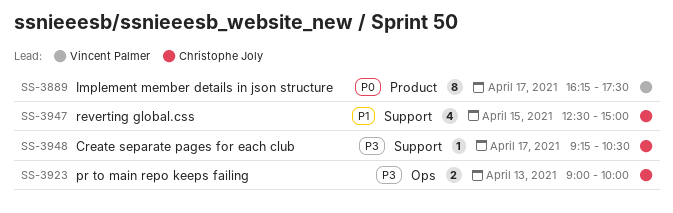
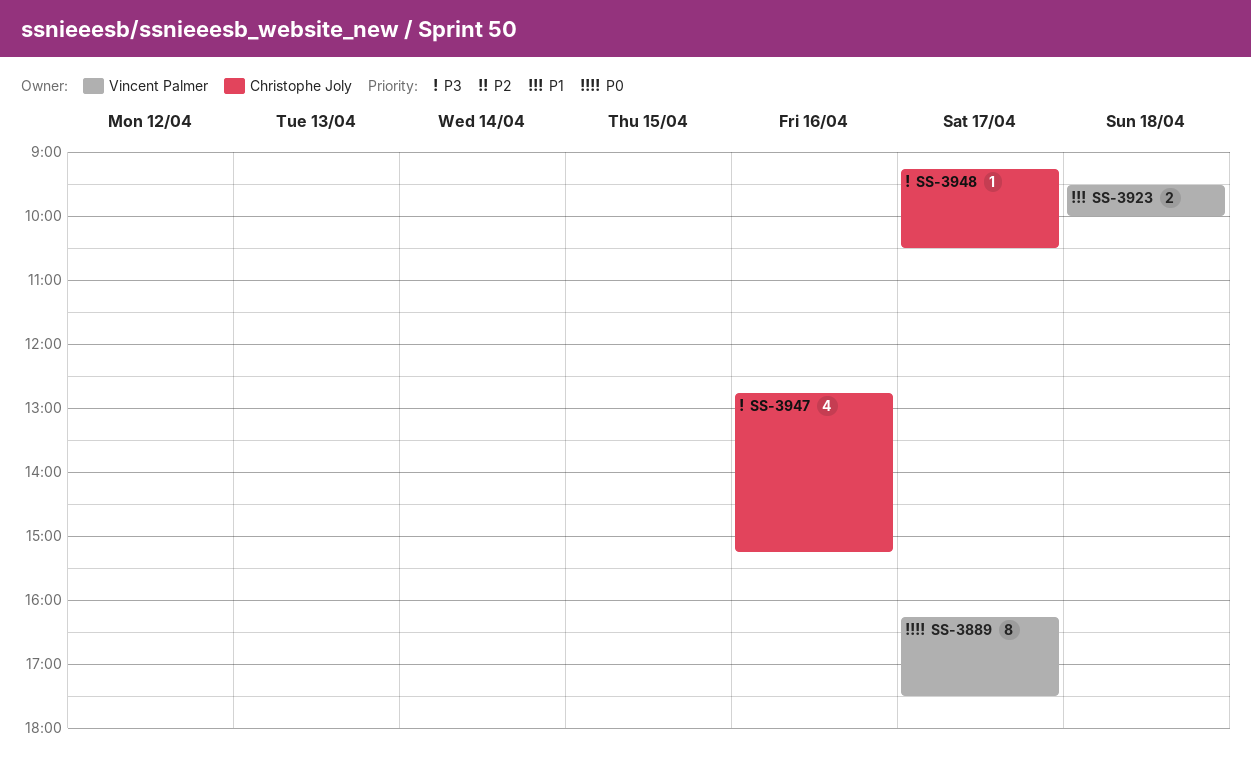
SS-3923, owner: Christophe Joly -> Vincent Palmer
SS-3923, priority: P3 -> P1
SS-3923, day: Apr 13 -> Apr 18
SS-3923, begins: 09:00 -> 09:30
SS-3947, priority: P1 -> P3
SS-3947, day: Apr 15 -> Apr 16
SS-3947, begins: 12:30 -> 12:45
SS-3947, ends: 15:00 -> 15:15

